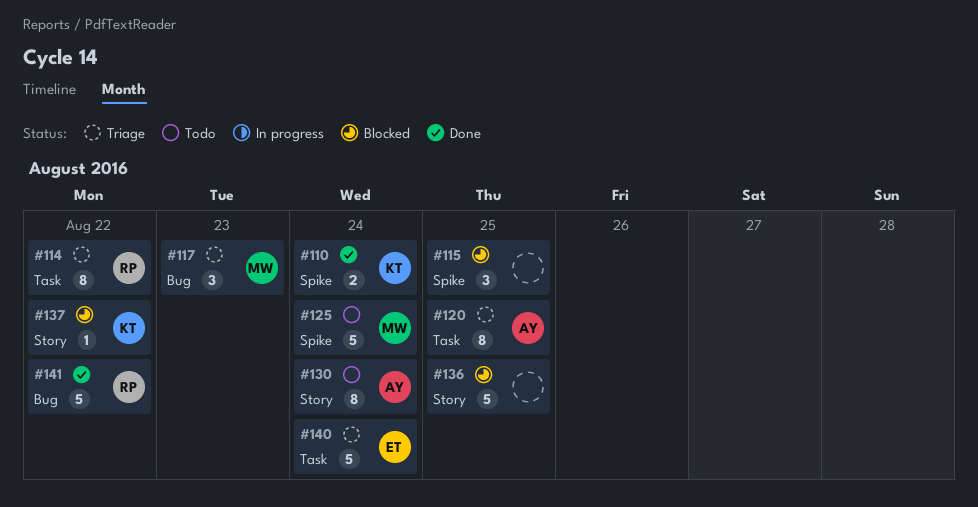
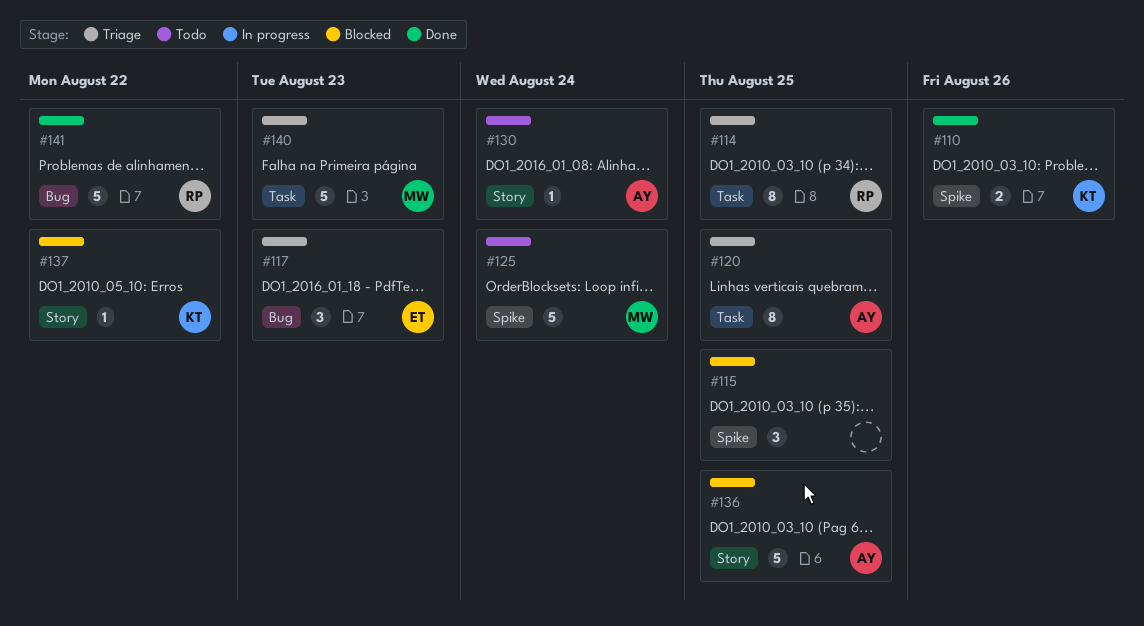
#110, due: Aug 24 -> Aug 26
#114, due: Aug 22 -> Aug 25
#117, owner: MW -> ET
#130, estimate: 8 -> 1
#136, owner: none -> AY
#140, owner: ET -> MW
#140, due: Aug 24 -> Aug 23

